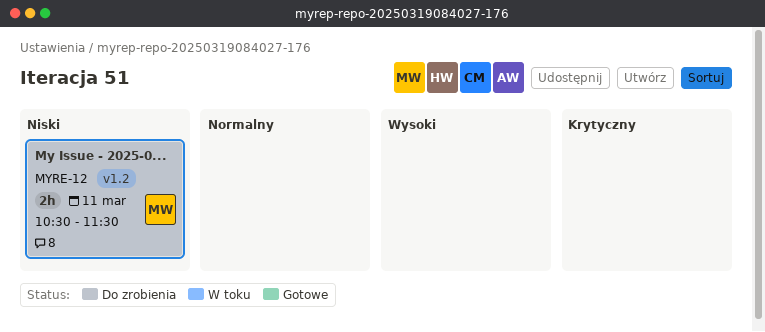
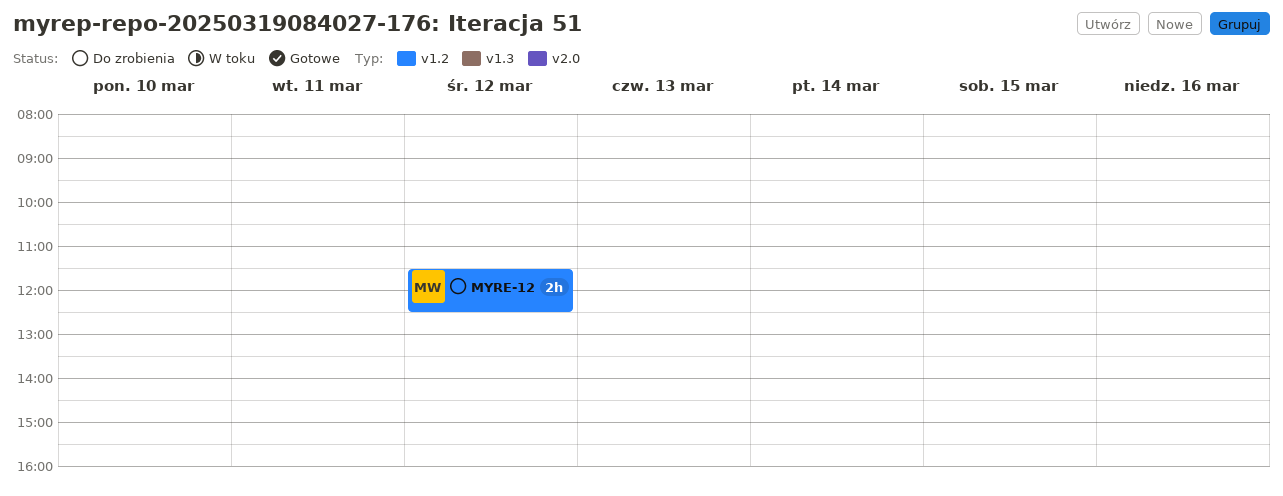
MYRE-12, day: Mar 11 -> Mar 12
MYRE-12, begins: 10:30 -> 11:30
MYRE-12, ends: 11:30 -> 12:30

